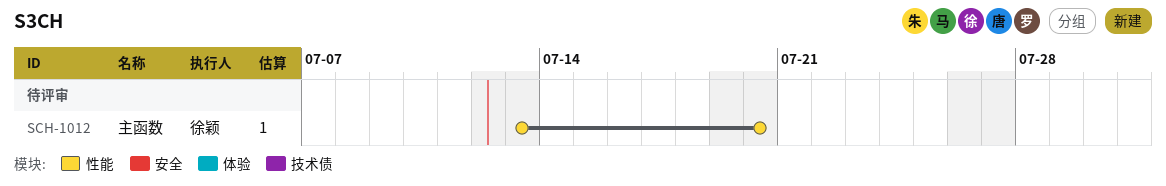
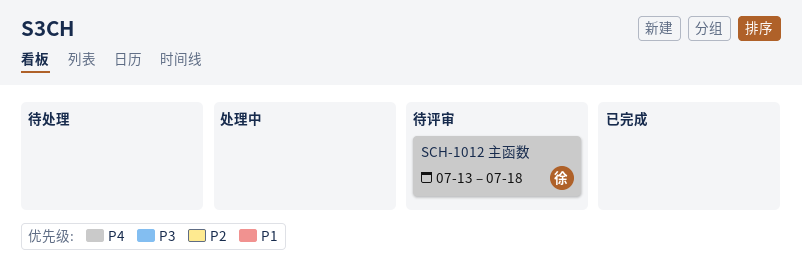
SCH-1012, due: Jul 20 -> Jul 18

